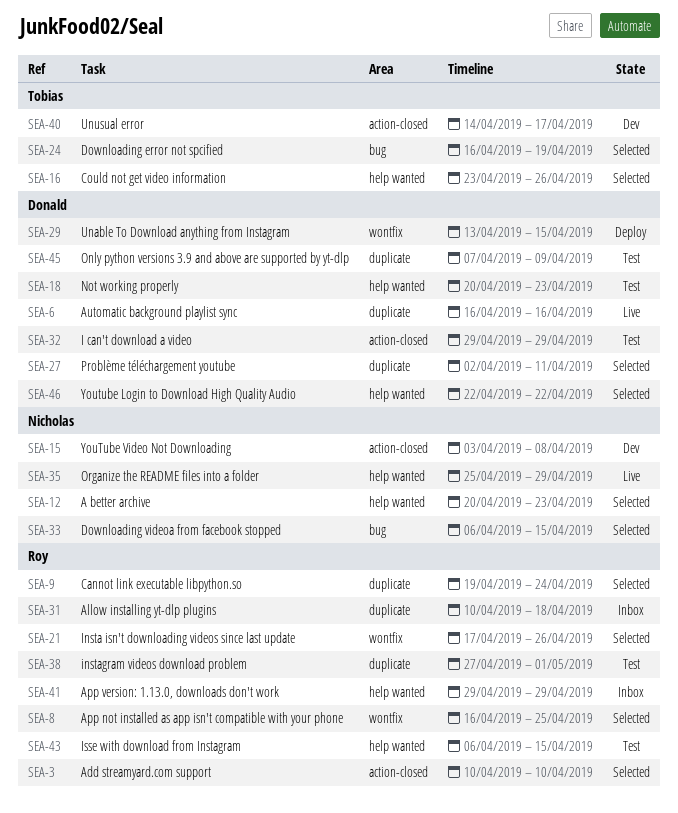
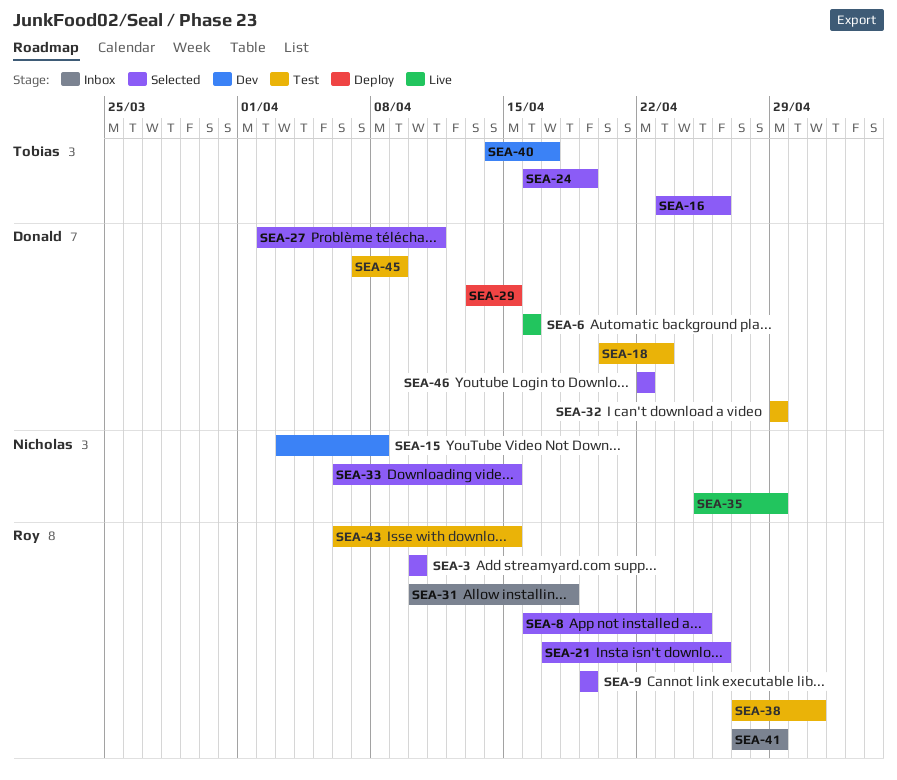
SEA-9, due: Apr 24 -> Apr 19
SEA-12: present -> none
SEA-41, start: Apr 29 -> Apr 27

